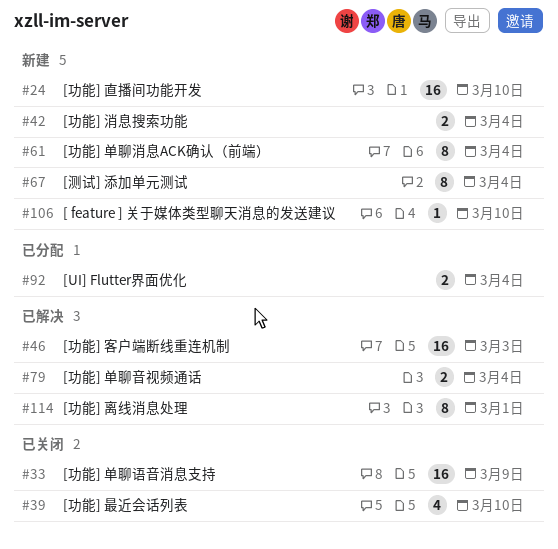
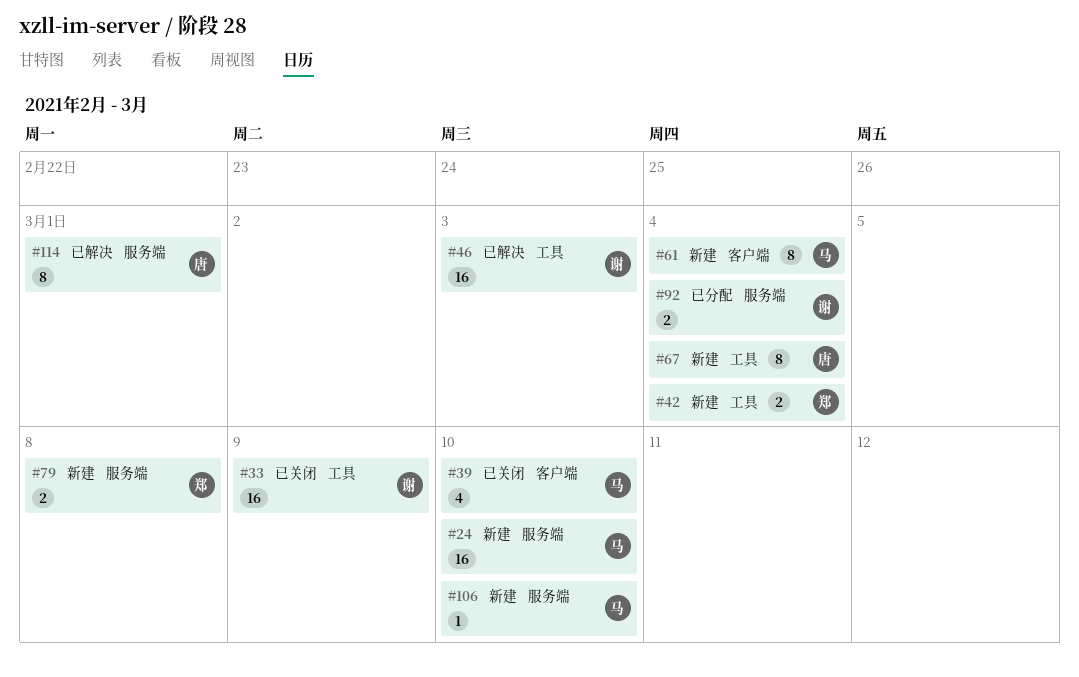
#79, status: 已解决 -> 新建
#79, due: Mar 4 -> Mar 8

